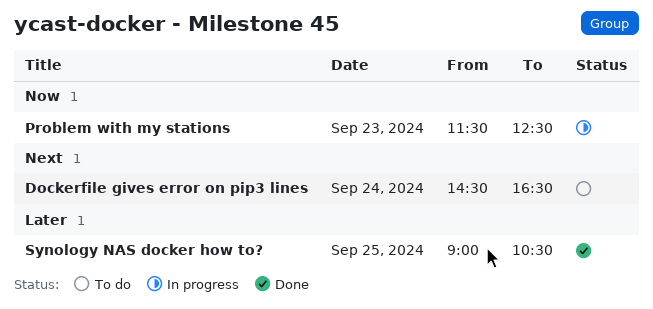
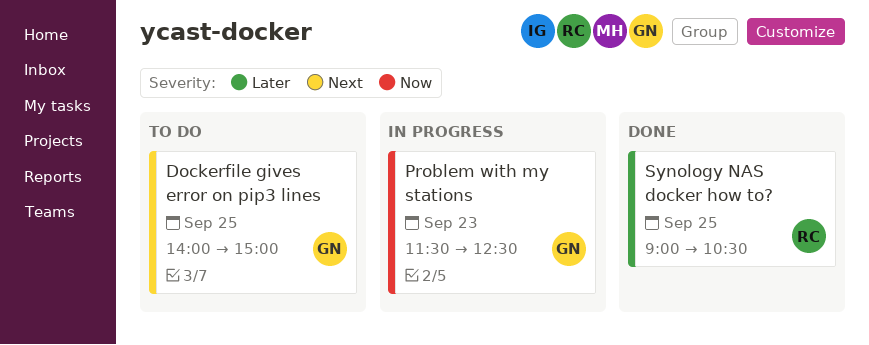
Dockerfile gives error on pip3 lines, day: Sep 24 -> Sep 25
Dockerfile gives error on pip3 lines, begins: 14:30 -> 14:00
Dockerfile gives error on pip3 lines, ends: 16:30 -> 15:00

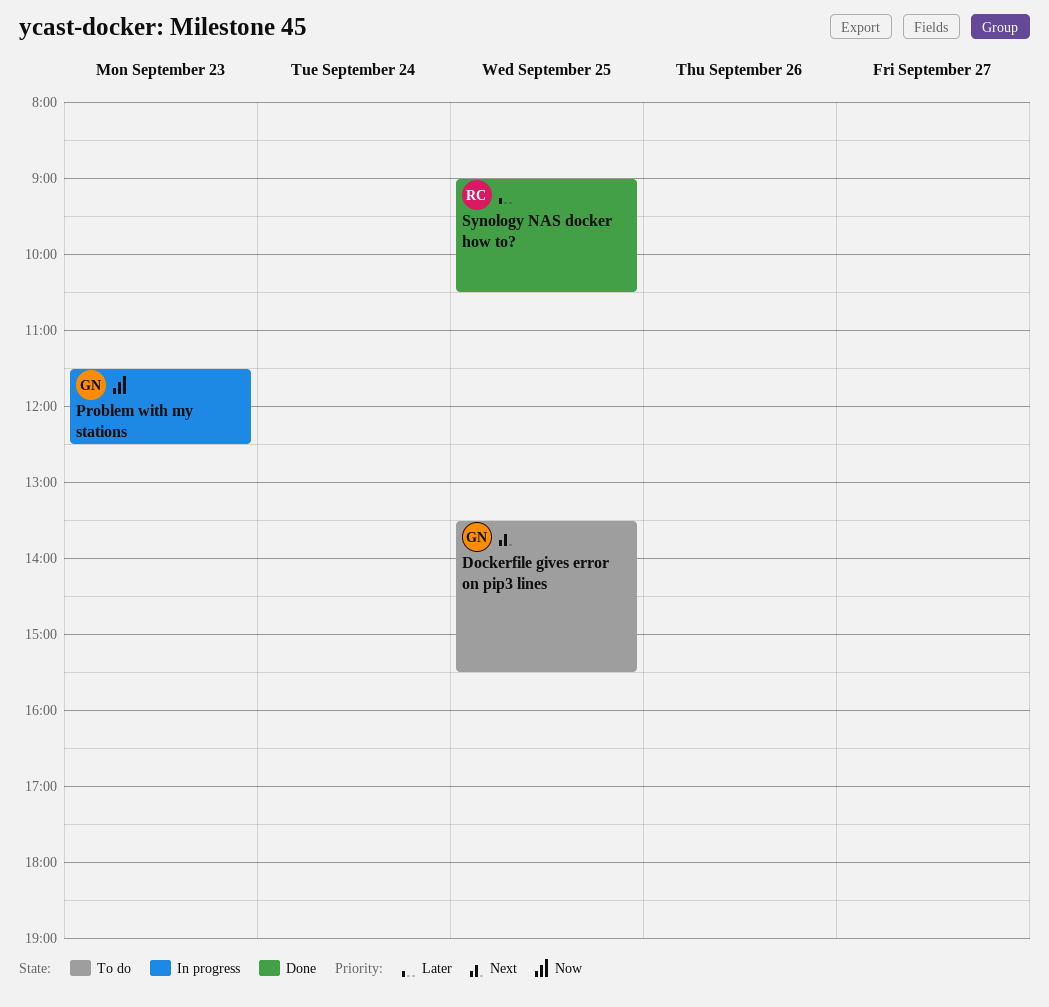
Dockerfile gives error on pip3 lines, begins: 14:00 -> 13:30
Dockerfile gives error on pip3 lines, ends: 15:00 -> 15:30

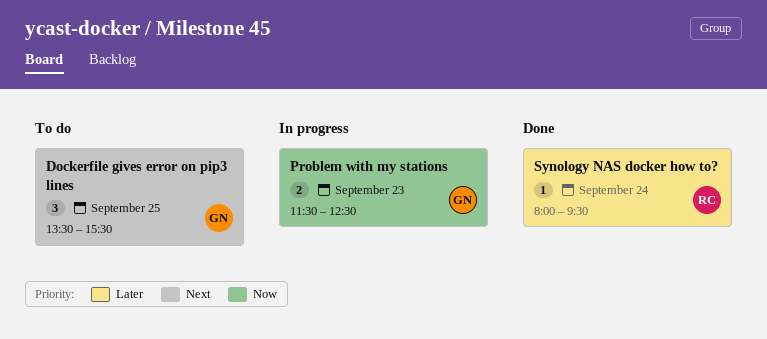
Synology NAS docker how to?, day: Sep 25 -> Sep 24
Synology NAS docker how to?, begins: 09:00 -> 08:00
Synology NAS docker how to?, ends: 10:30 -> 09:30

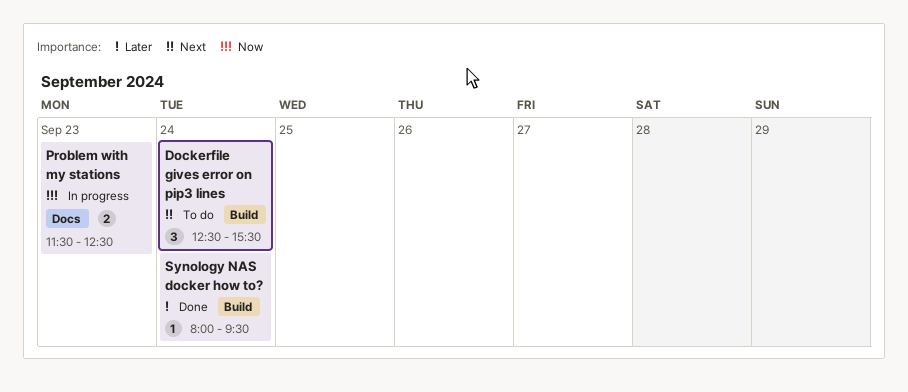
Dockerfile gives error on pip3 lines, day: Sep 25 -> Sep 24
Dockerfile gives error on pip3 lines, begins: 13:30 -> 12:30

